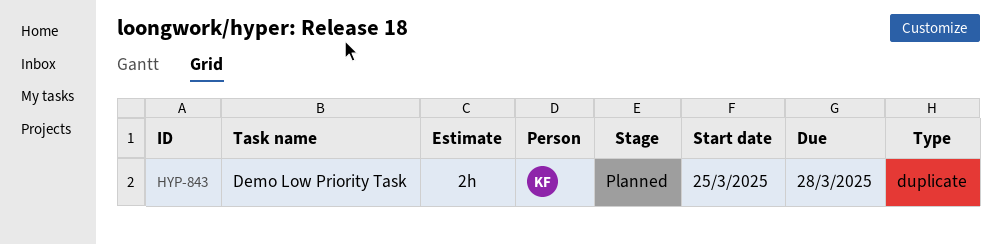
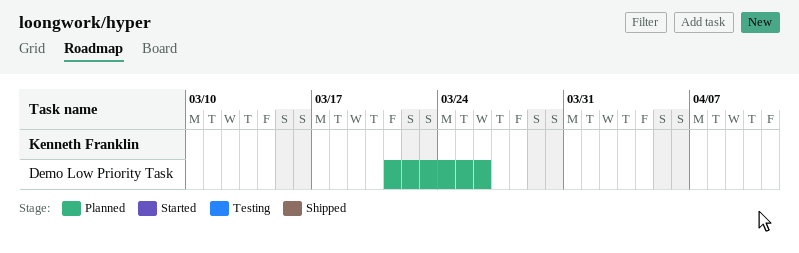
Demo Low Priority Task, start: Mar 25 -> Mar 21
Demo Low Priority Task, due: Mar 28 -> Mar 26

